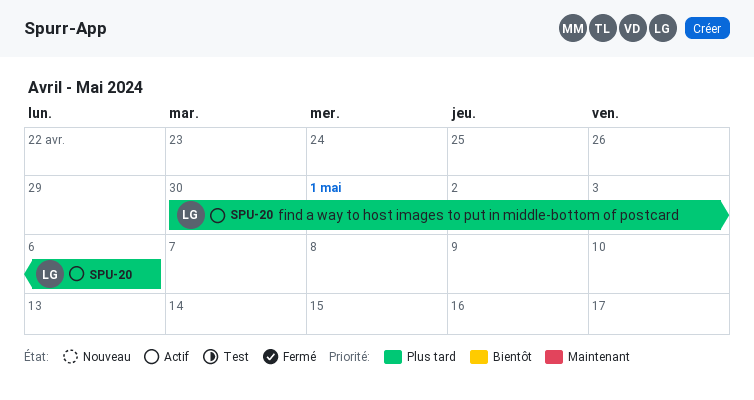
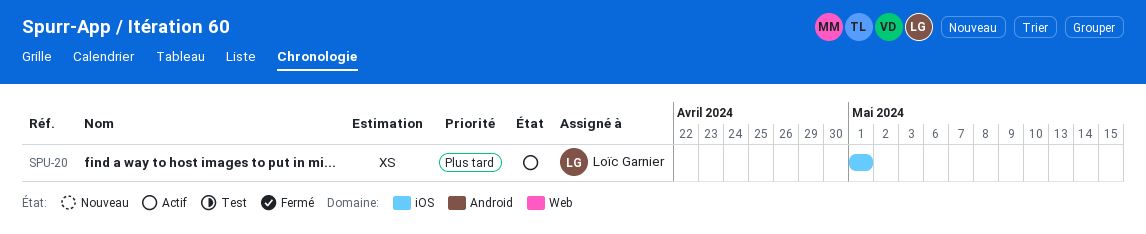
SPU-20, start: Apr 30 -> May 1
SPU-20, due: May 6 -> May 1

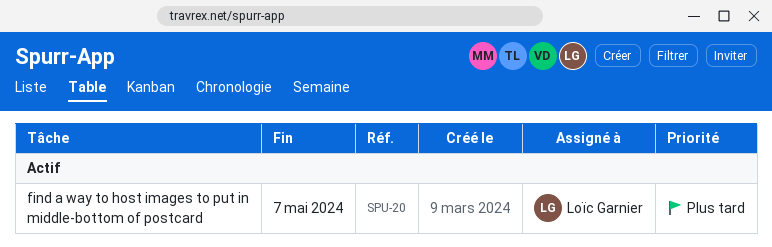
SPU-20, due: May 1 -> May 7

